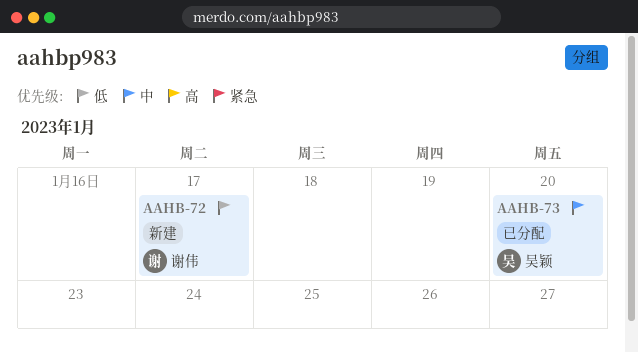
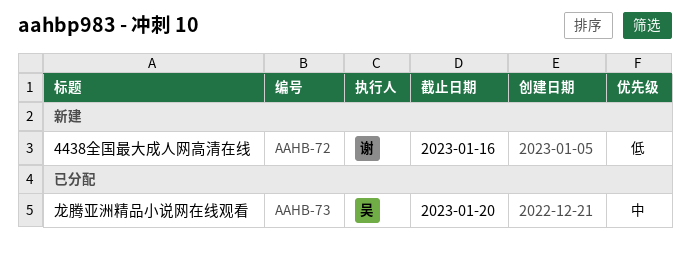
AAHB-72, due: Jan 17 -> Jan 16

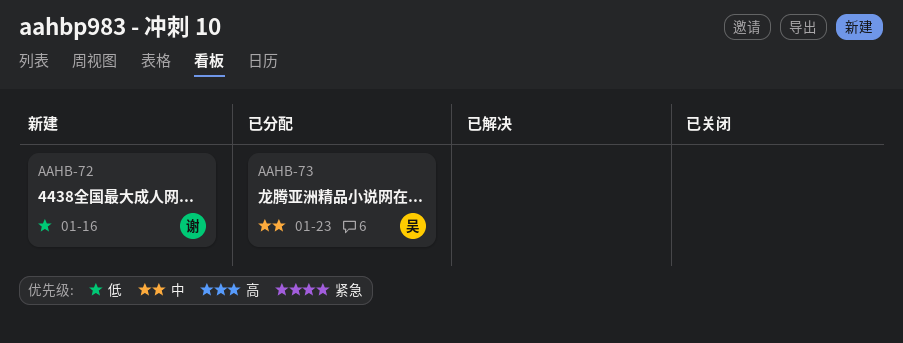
AAHB-73, due: Jan 20 -> Jan 23

